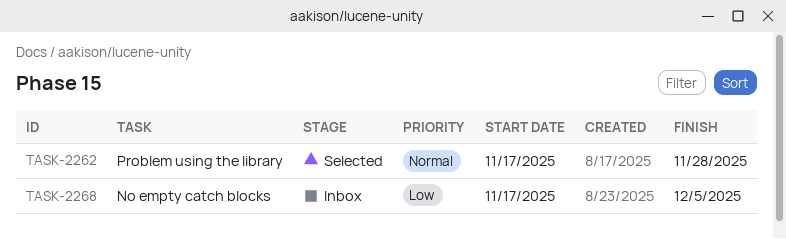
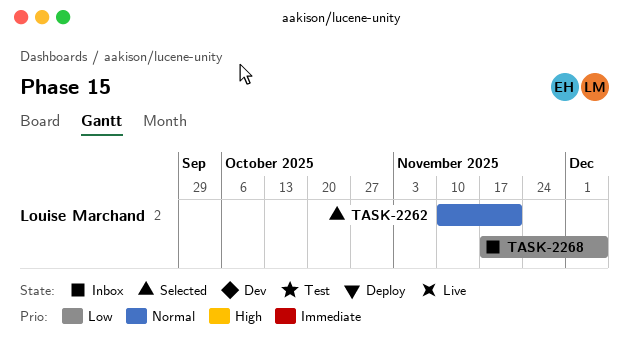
TASK-2262, start: Nov 17 -> Nov 10
TASK-2262, due: Nov 28 -> Nov 21

